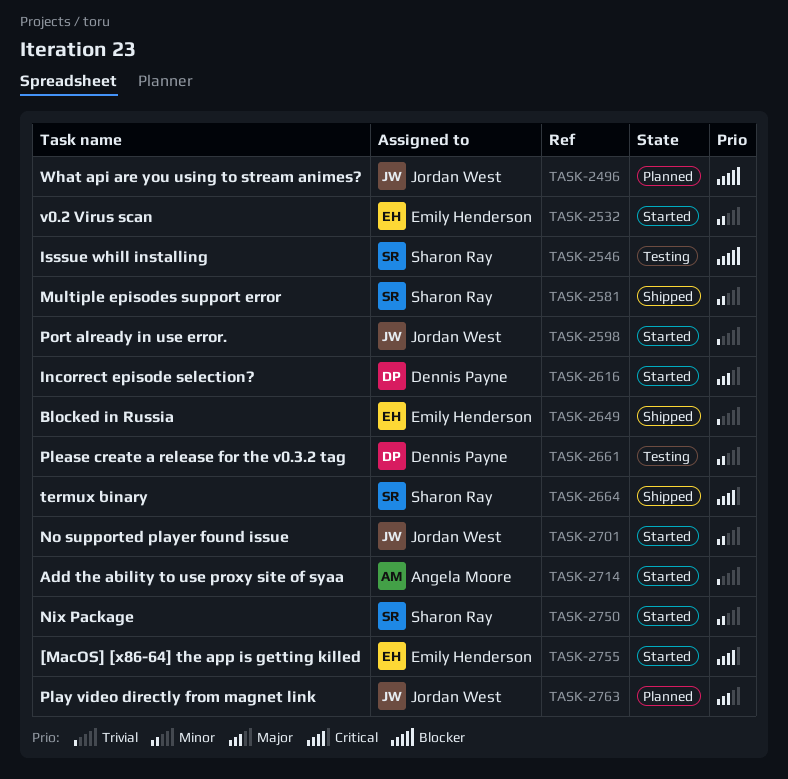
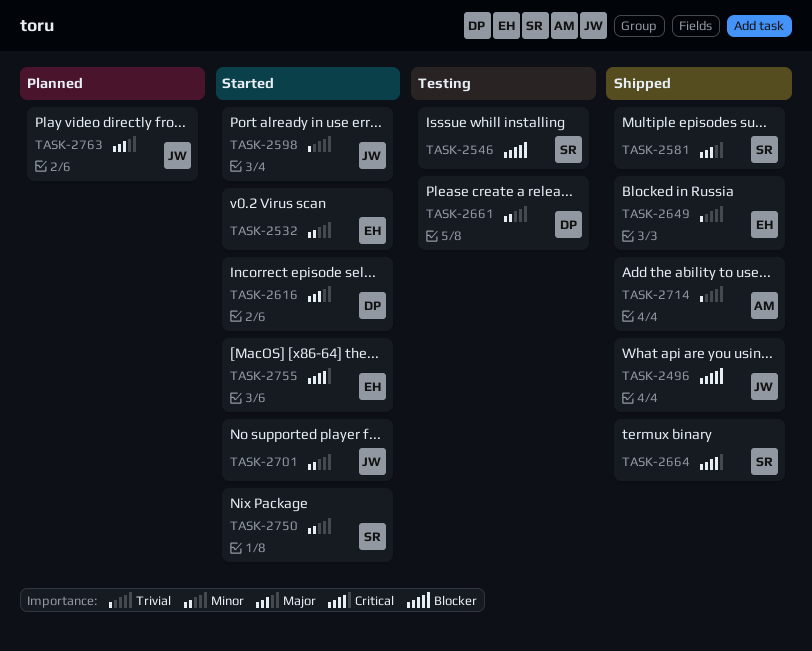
TASK-2496, status: Planned -> Shipped
TASK-2581, priority: Minor -> Major
TASK-2714, status: Started -> Shipped

